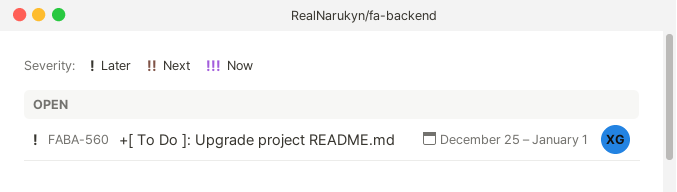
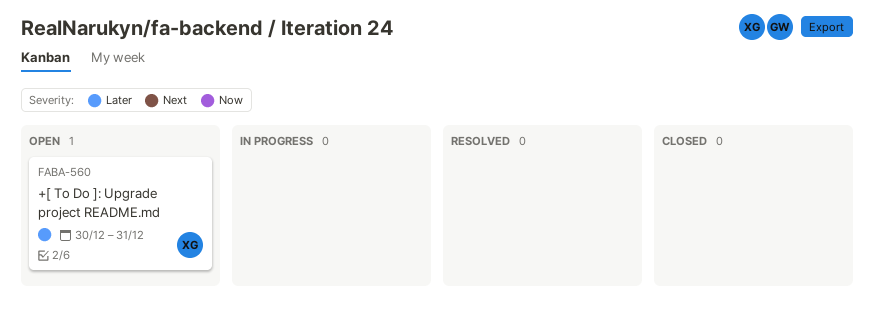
FABA-560, start: Dec 25 -> Dec 30
FABA-560, due: Jan 1 -> Dec 31

